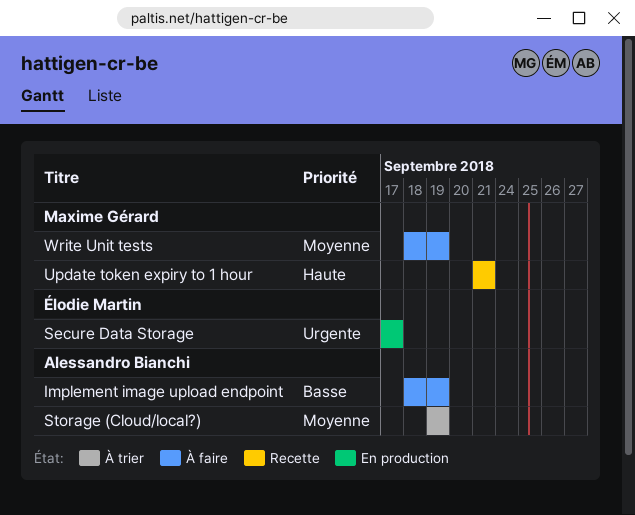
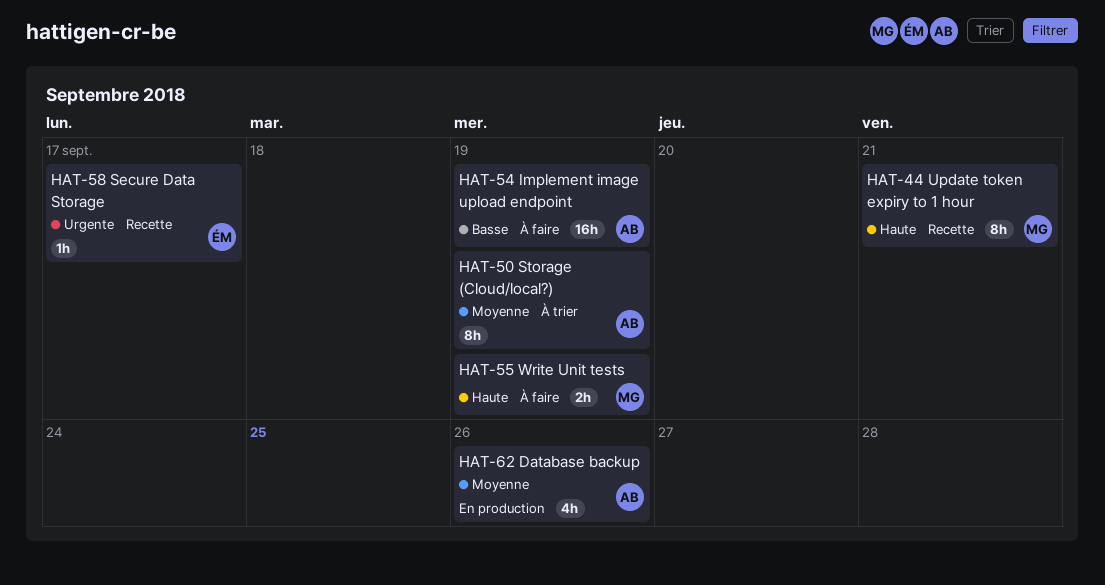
Database backup: none -> present
Secure Data Storage, status: En production -> Recette
Write Unit tests, priority: Moyenne -> Haute

